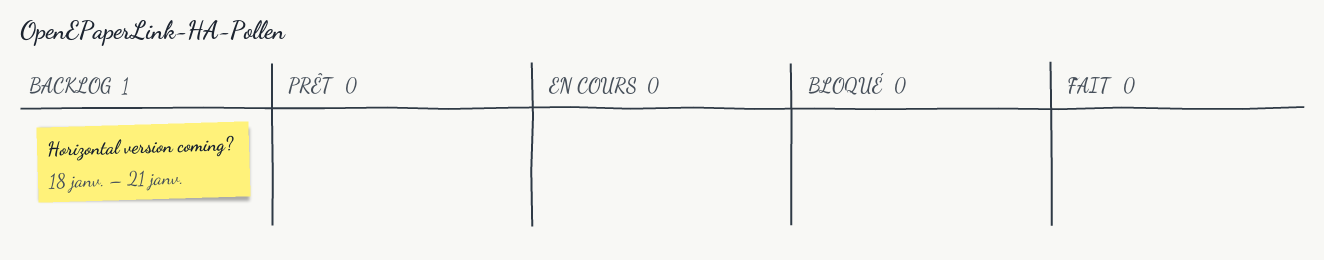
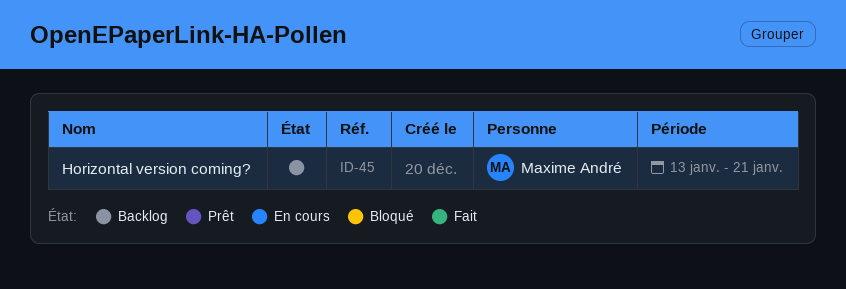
Horizontal version coming?, start: Jan 18 -> Jan 13

